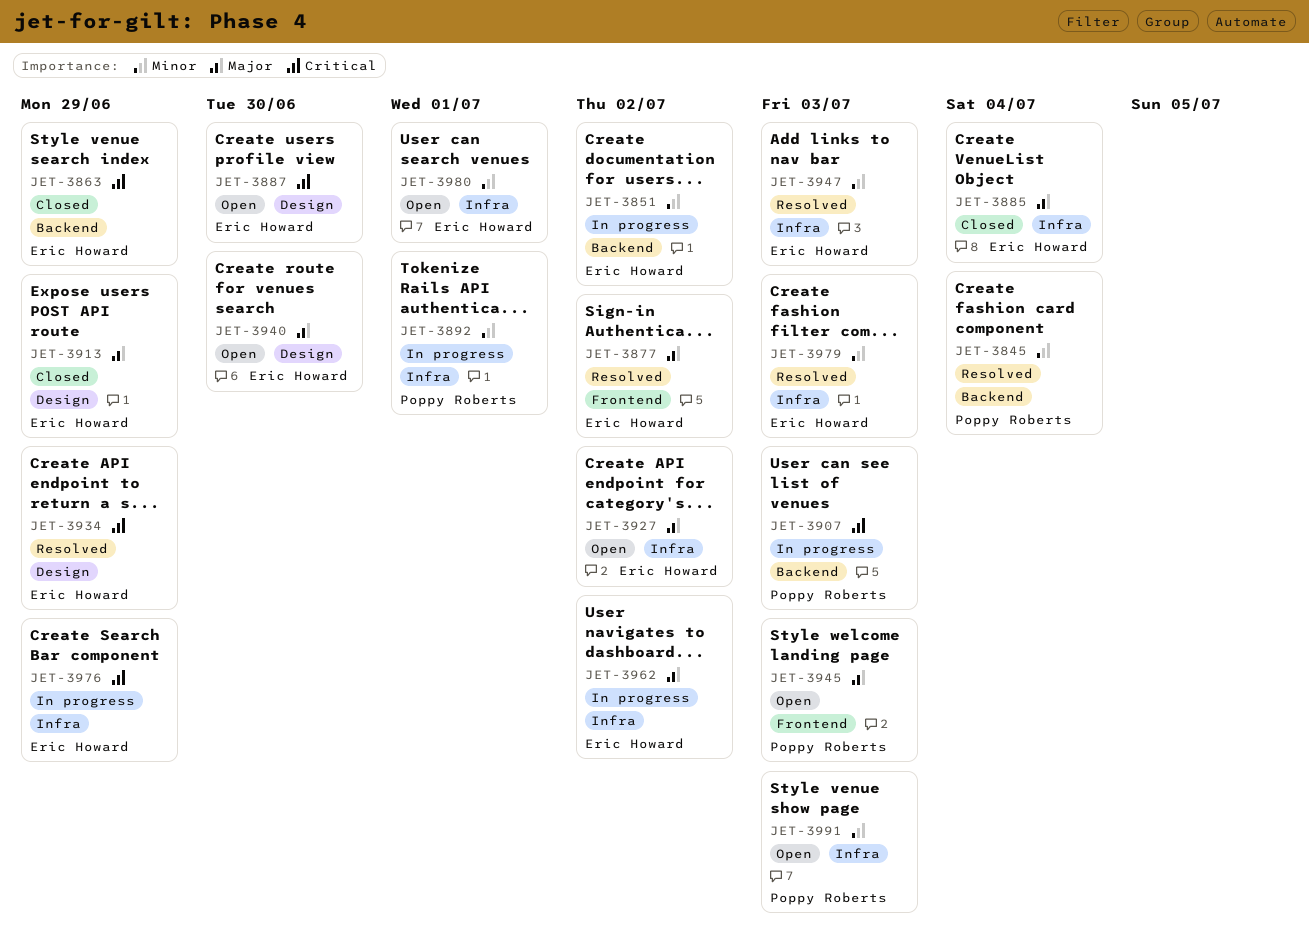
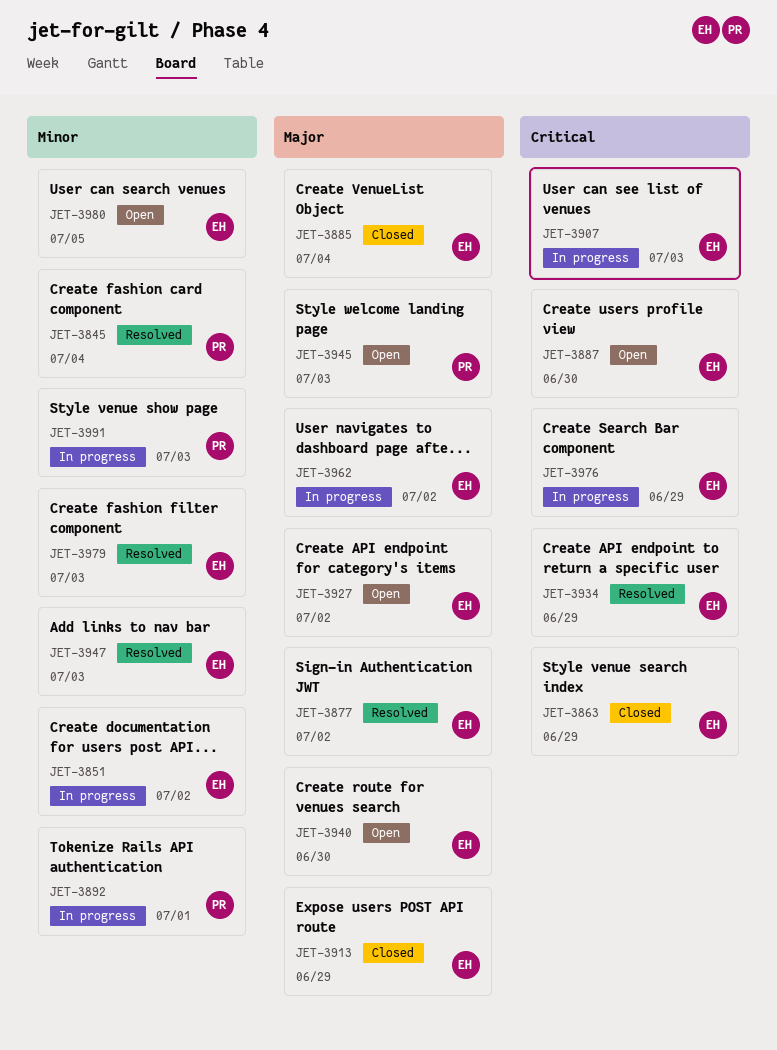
JET-3907, owner: Poppy Roberts -> Eric Howard
JET-3980, due: Jul 1 -> Jul 5
JET-3991, status: Open -> In progress

